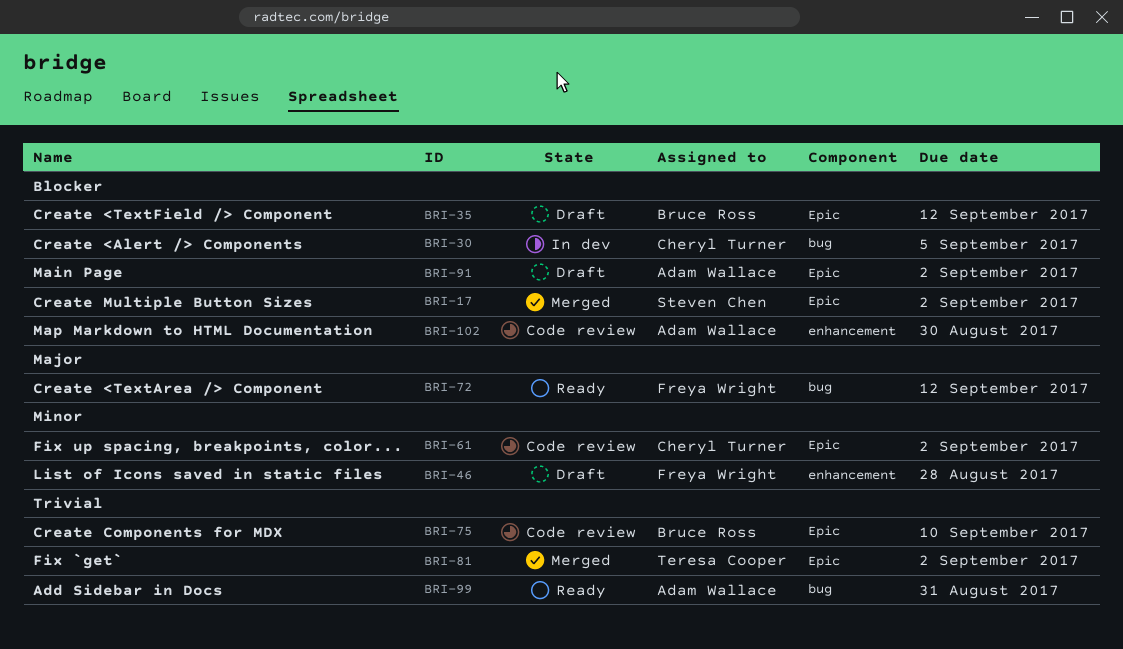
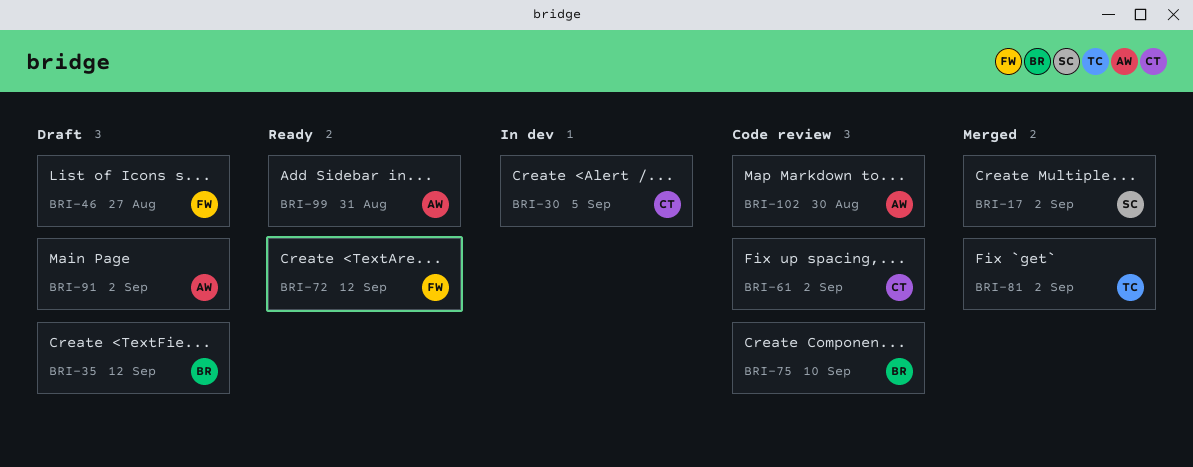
BRI-46, due: Aug 28 -> Aug 27

